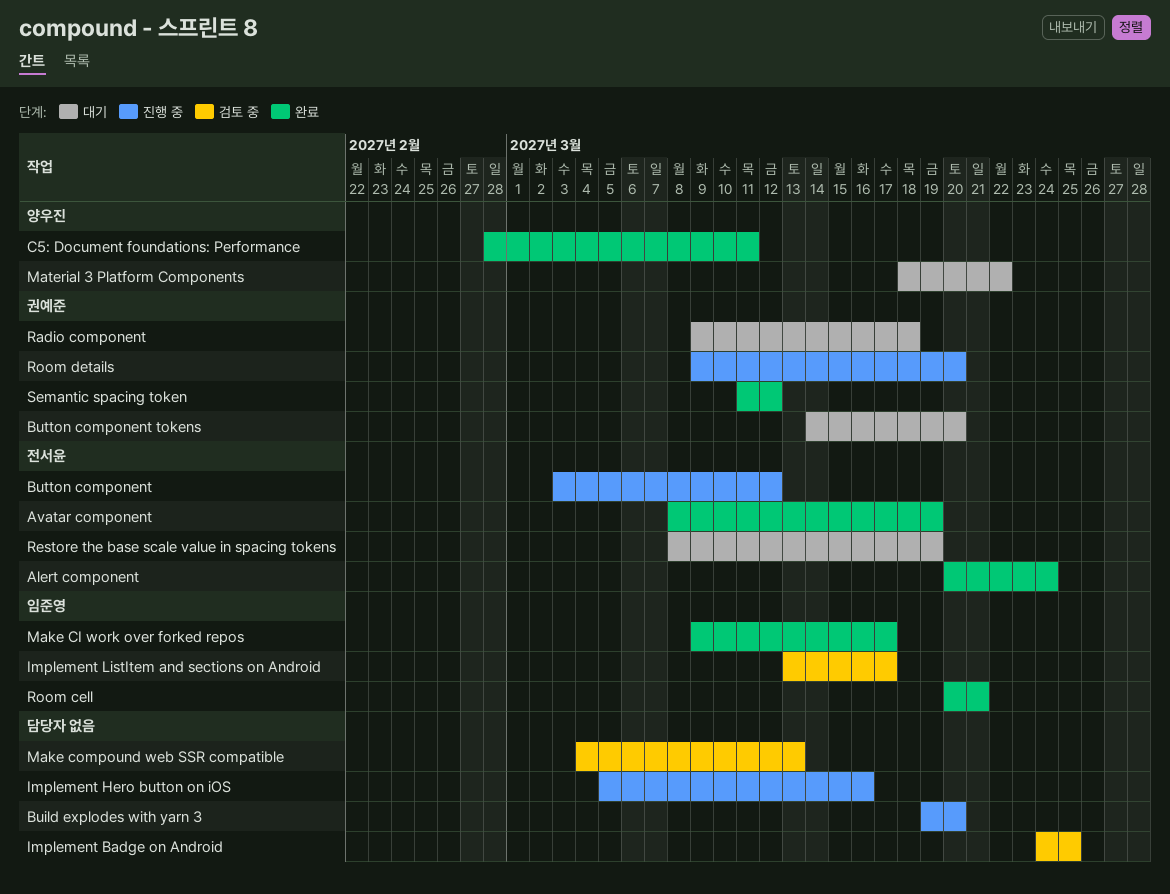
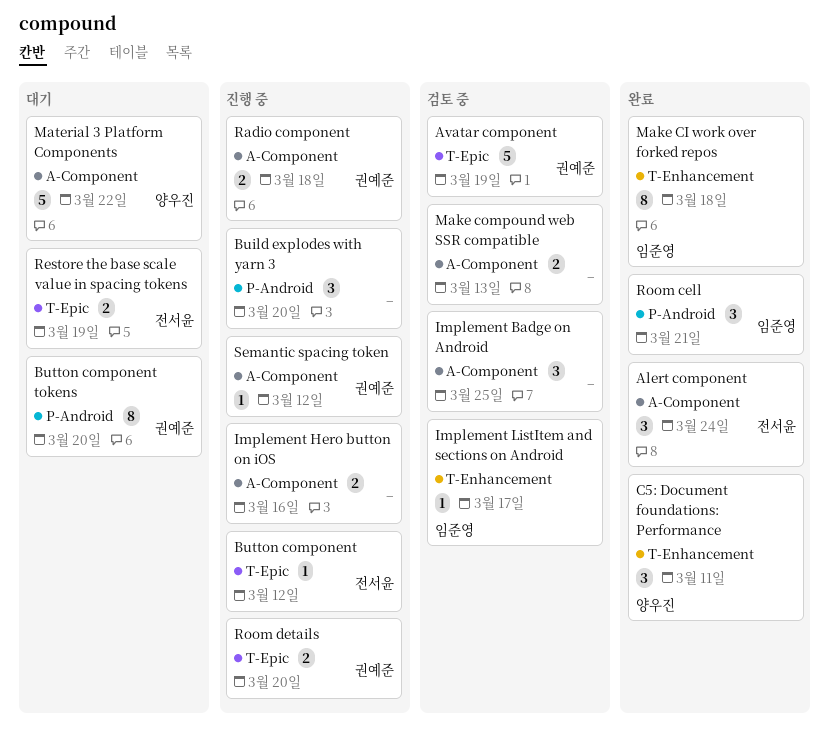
Avatar component, status: 완료 -> 검토 중
Avatar component, owner: 전서윤 -> 권예준
Make CI work over forked repos, due: Mar 17 -> Mar 18
Radio component, status: 대기 -> 진행 중
Semantic spacing token, status: 완료 -> 진행 중

